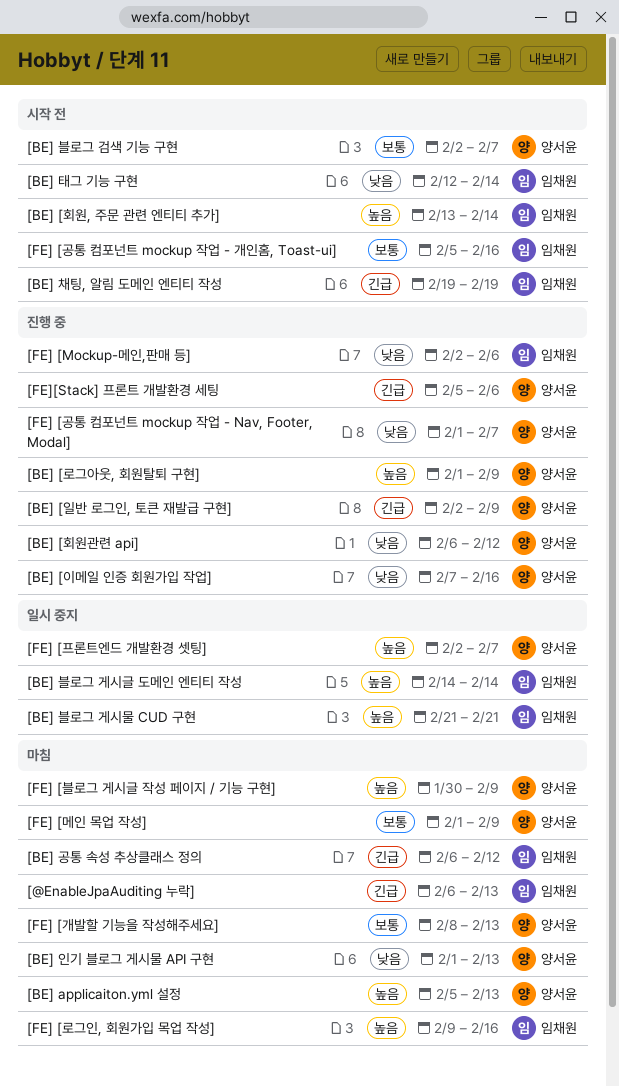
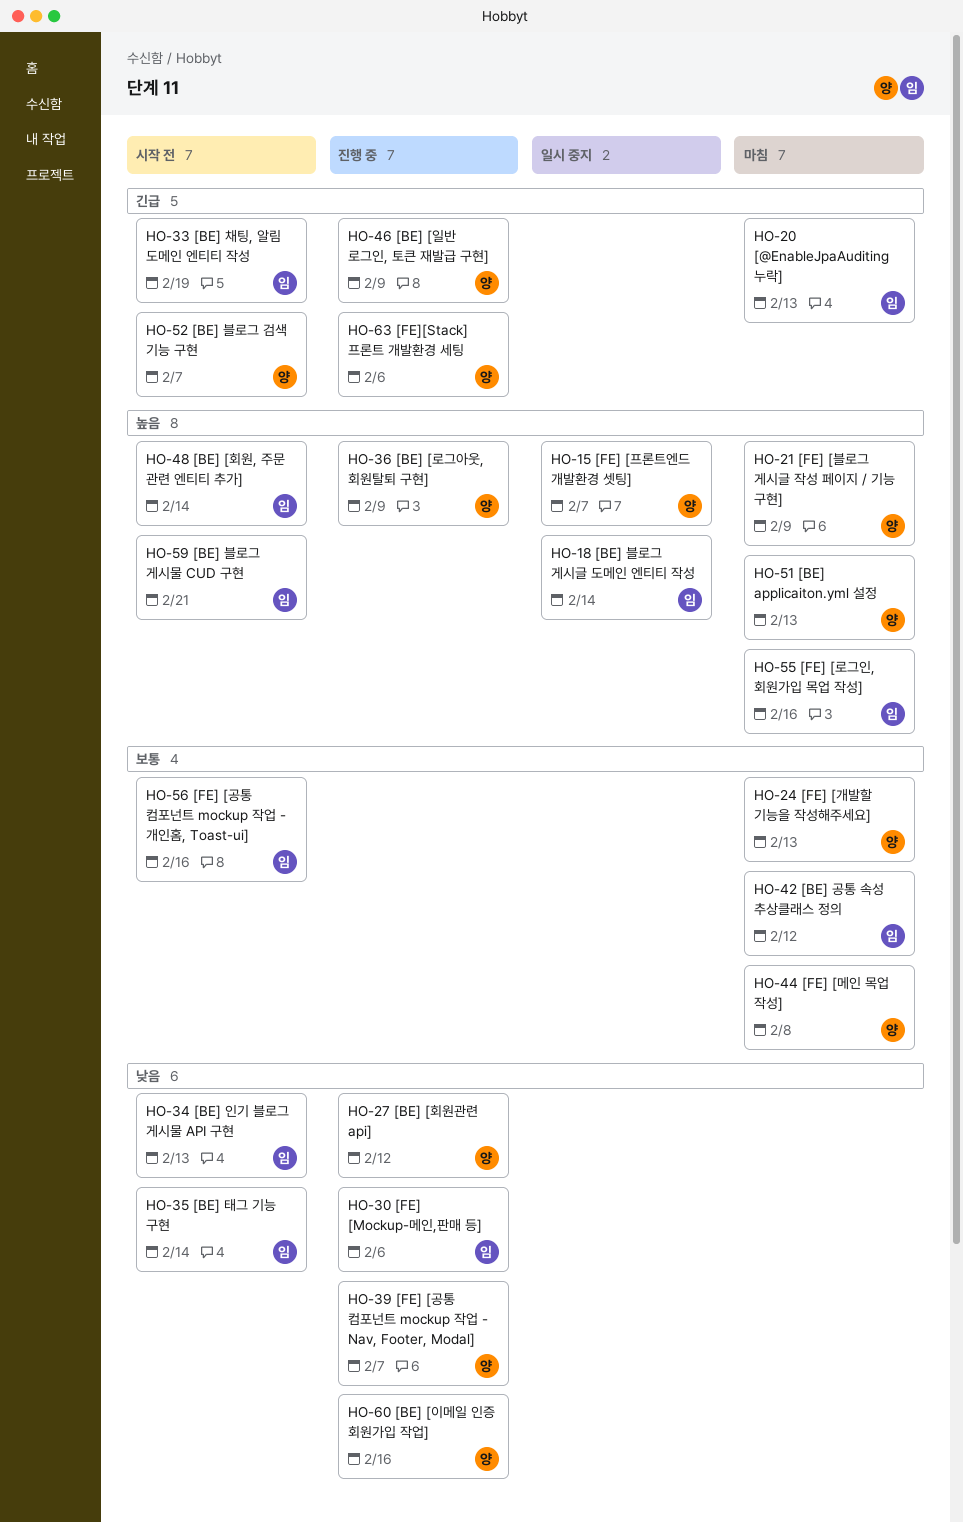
[BE] 공통 속성 추상클래스 정의, priority: 긴급 -> 보통
[BE] 블로그 검색 기능 구현, priority: 보통 -> 긴급
[BE] 블로그 게시물 CUD 구현, status: 일시 중지 -> 시작 전
[BE] 인기 블로그 게시물 API 구현, status: 마침 -> 시작 전
[BE] 인기 블로그 게시물 API 구현, owner: 양서윤 -> 임채원
[FE] [메인 목업 작성], due: Feb 9 -> Feb 8

